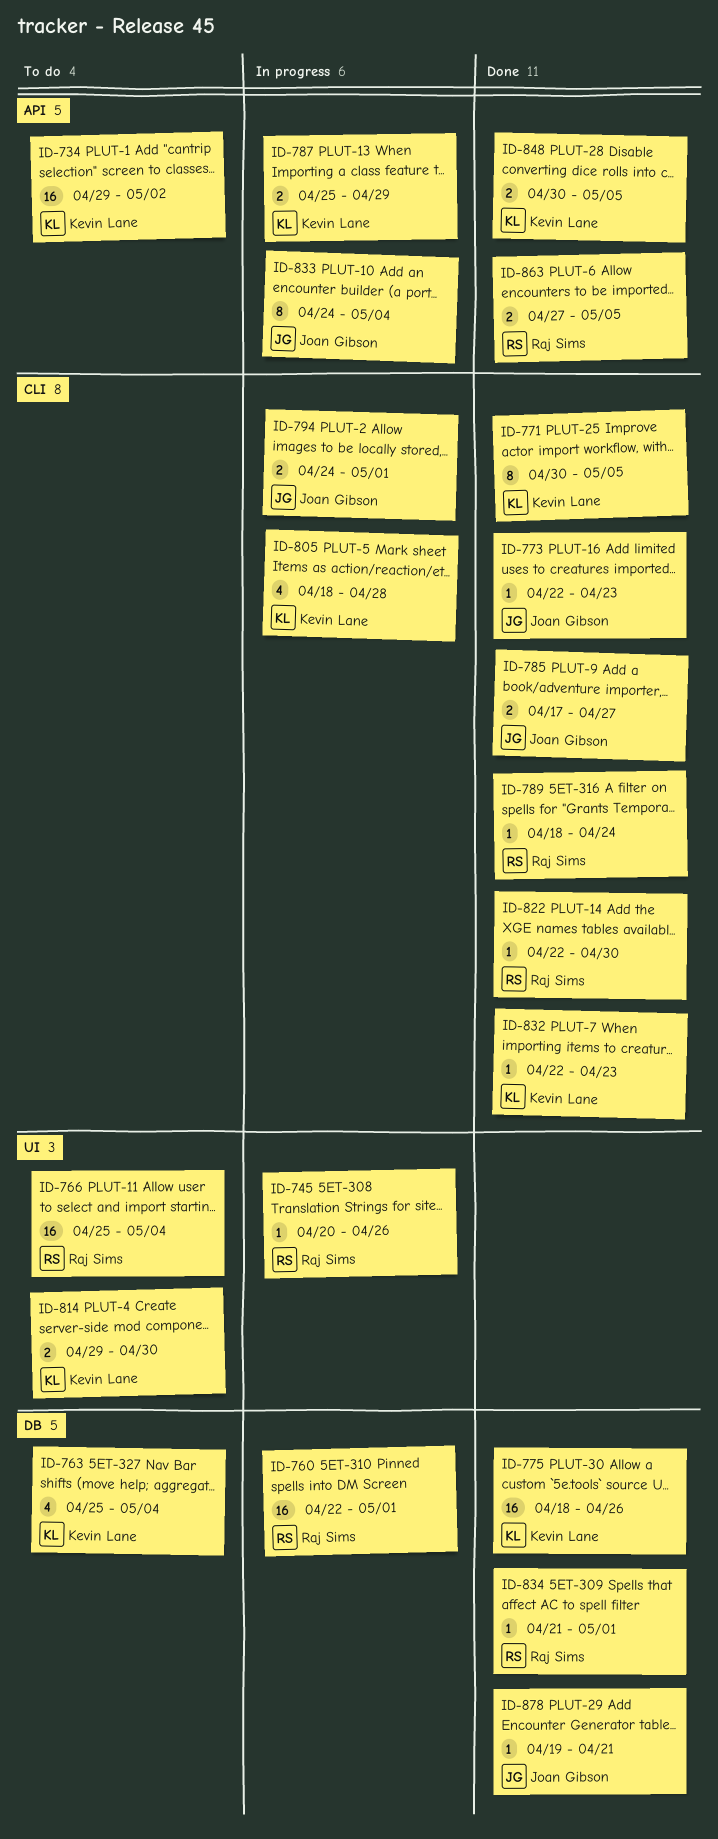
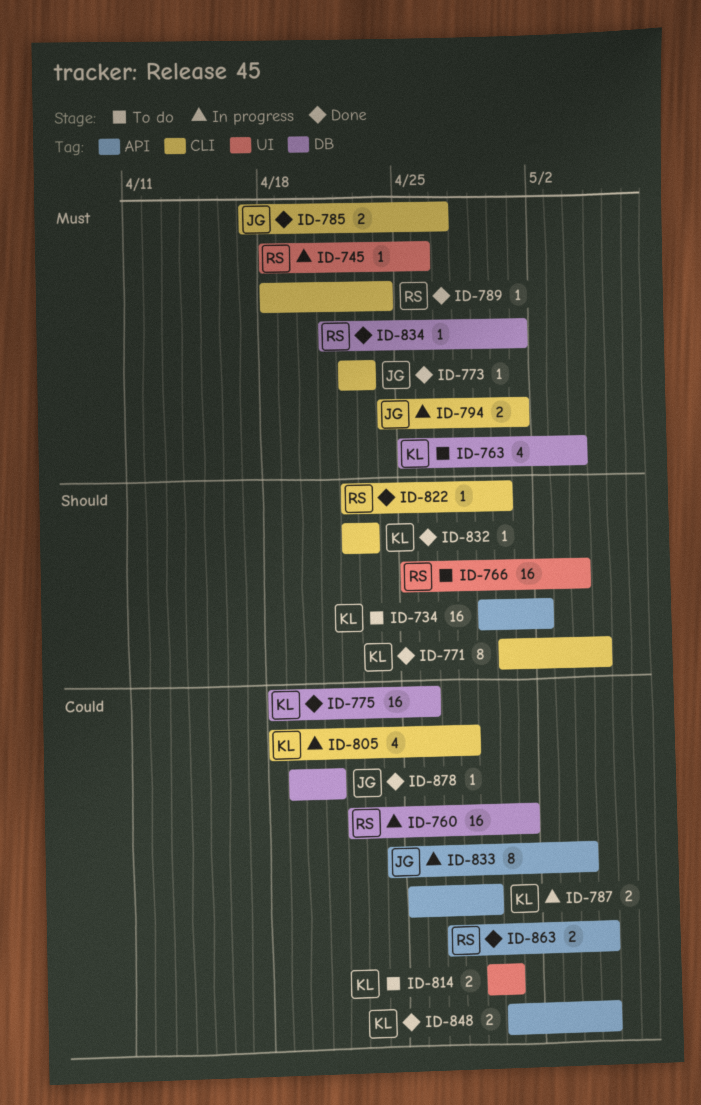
ID-745, start: Apr 20 -> Apr 18

